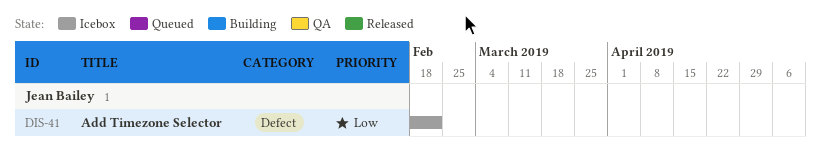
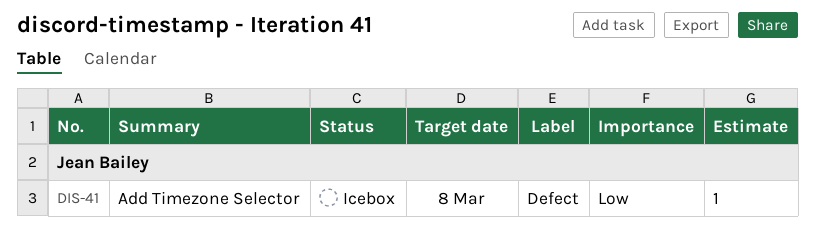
DIS-41, due: Feb 22 -> Mar 8

